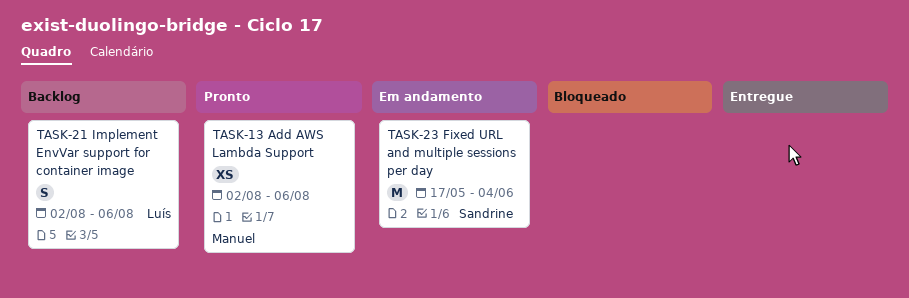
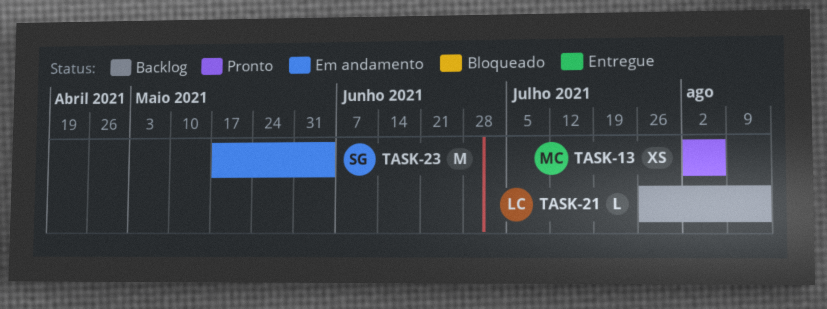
TASK-21, estimate: S -> L
TASK-21, start: Aug 2 -> Jul 26
TASK-21, due: Aug 6 -> Aug 13

